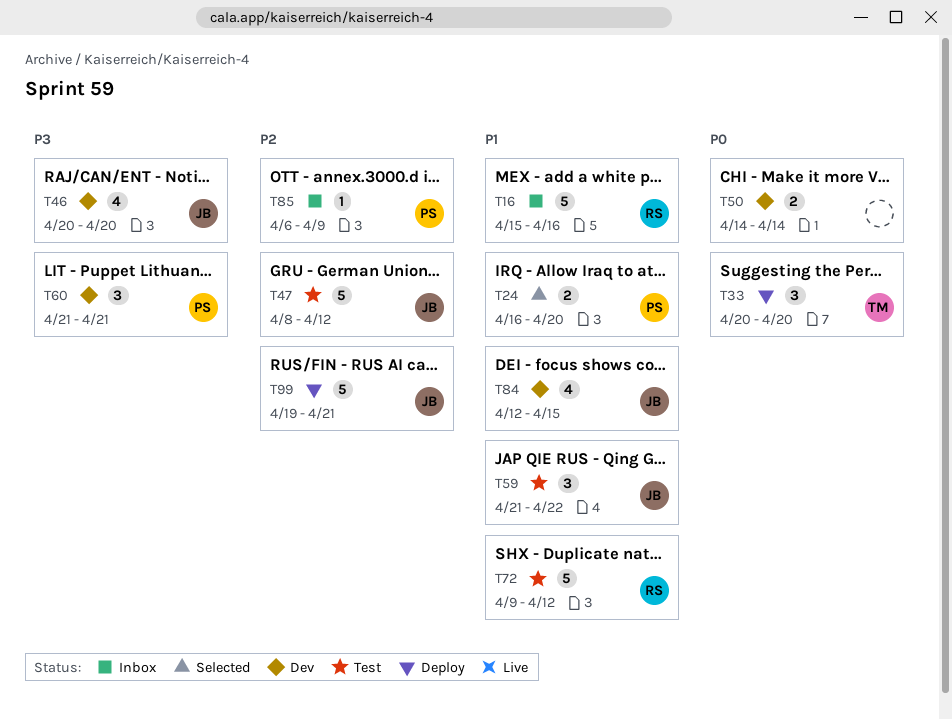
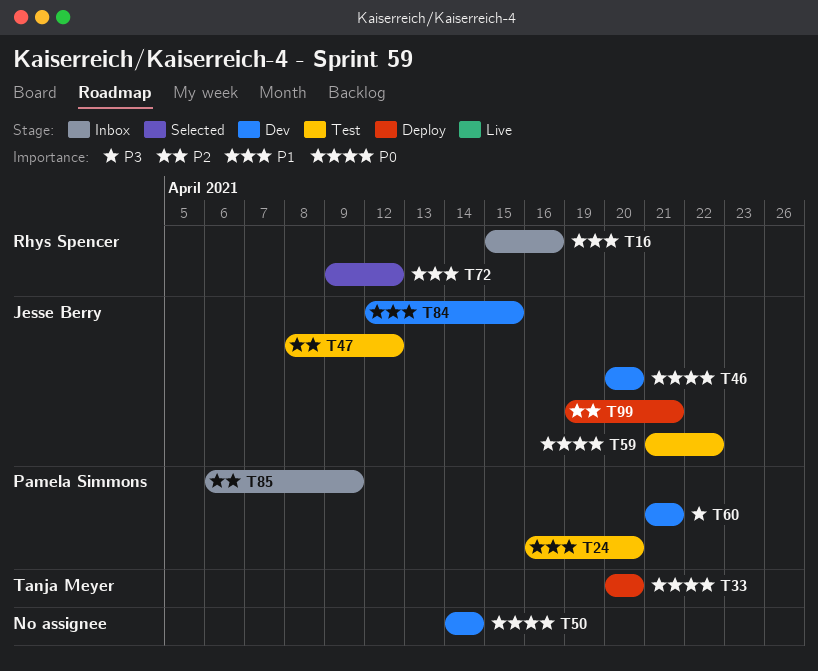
T24, status: Selected -> Test
T46, priority: P3 -> P0
T59, priority: P1 -> P0
T72, status: Test -> Selected

